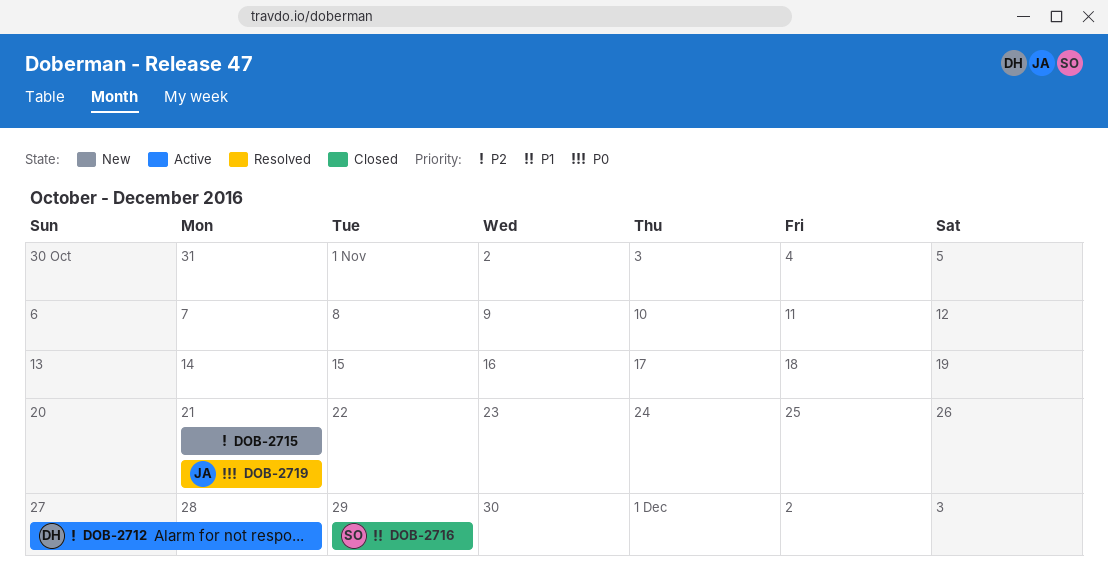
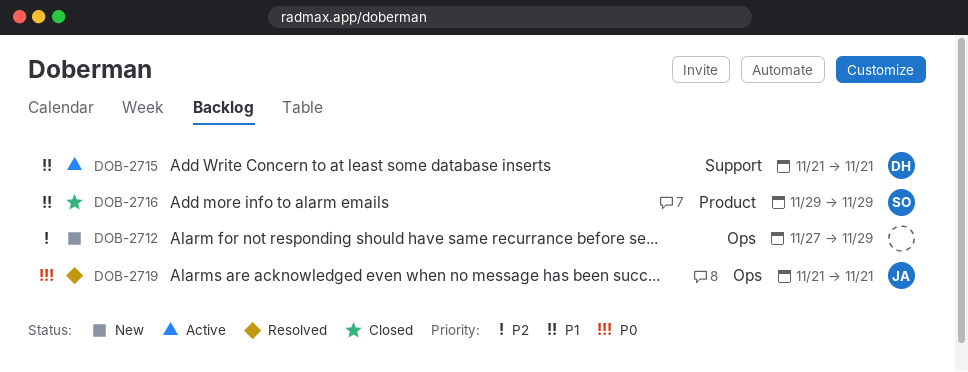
DOB-2712, status: Active -> New
DOB-2712, owner: DH -> none
DOB-2712, due: Nov 28 -> Nov 29
DOB-2715, status: New -> Active
DOB-2715, owner: none -> DH
DOB-2715, priority: P2 -> P1

